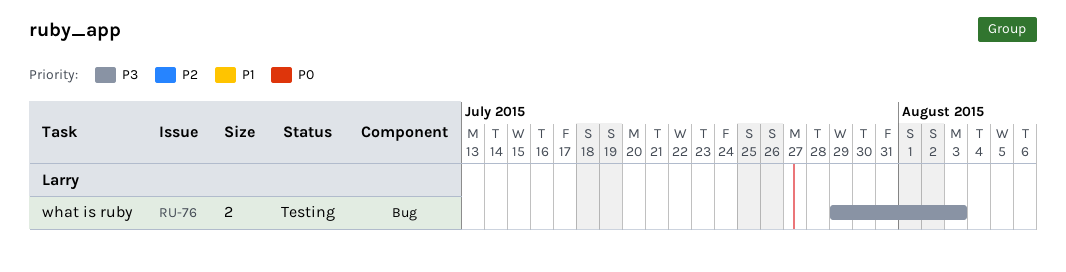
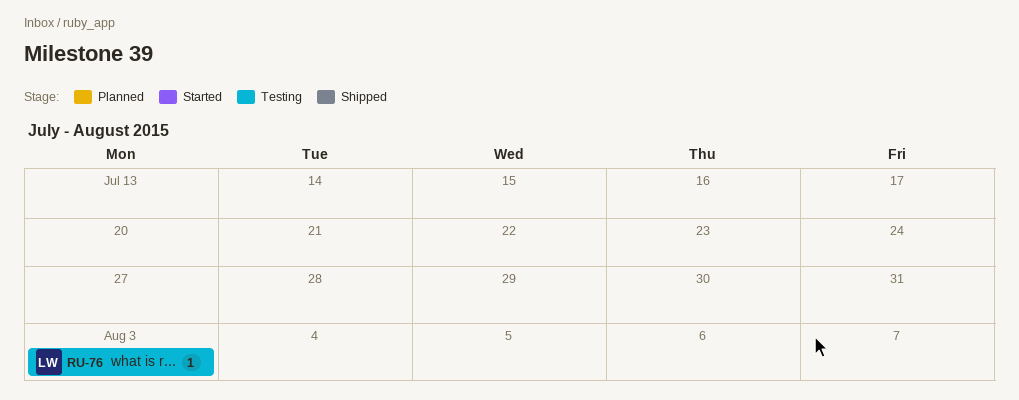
RU-76, estimate: 2 -> 1
RU-76, start: Jul 29 -> Aug 3

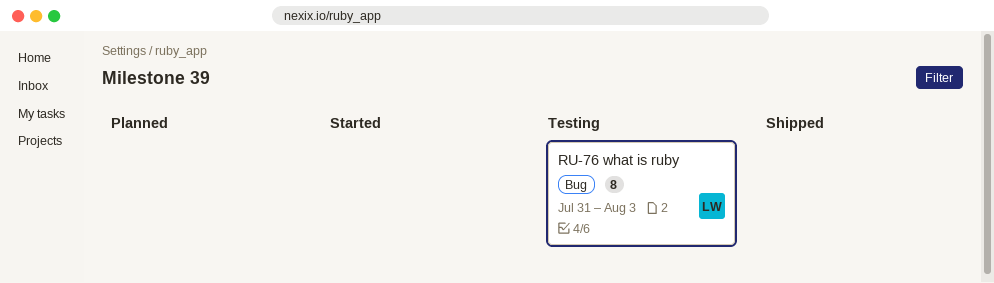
RU-76, estimate: 1 -> 8
RU-76, start: Aug 3 -> Jul 31

